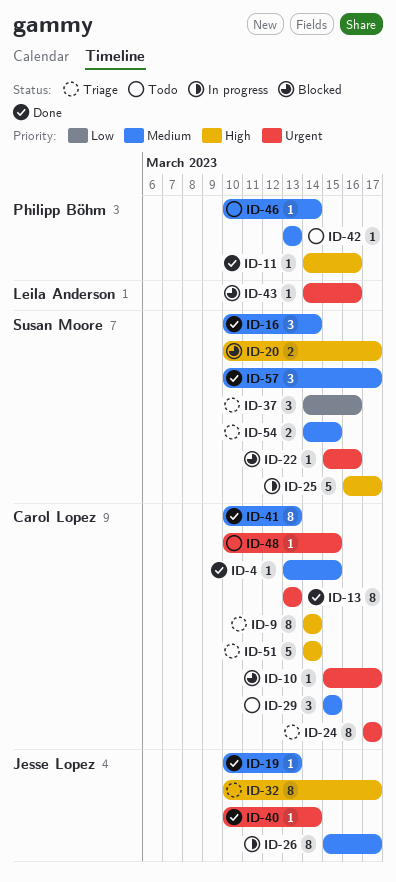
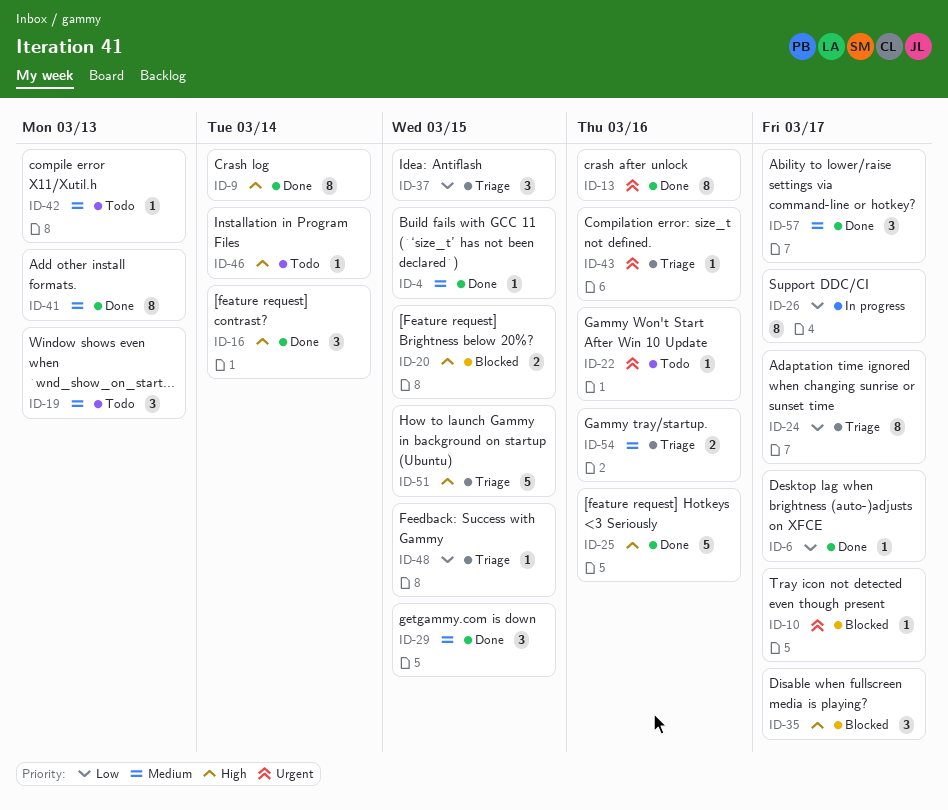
ID-6: none -> present
ID-9, status: Triage -> Done
ID-11: present -> none
ID-13, due: Mar 13 -> Mar 16
ID-16, priority: Medium -> High
ID-19, status: Done -> Todo
ID-19, estimate: 1 -> 3
ID-20, due: Mar 17 -> Mar 15
ID-22, status: Blocked -> Todo
ID-24, priority: Urgent -> Low
ID-25, status: In progress -> Done
ID-25, due: Mar 17 -> Mar 16
ID-26, priority: Medium -> Low
ID-29, status: Todo -> Done
ID-32: present -> none
ID-35: none -> present
ID-37, due: Mar 16 -> Mar 15
ID-40: present -> none
ID-43, status: Blocked -> Triage
ID-46, priority: Medium -> High
ID-48, status: Todo -> Triage
ID-48, priority: Urgent -> Low
ID-51, due: Mar 14 -> Mar 15
ID-54, due: Mar 15 -> Mar 16

